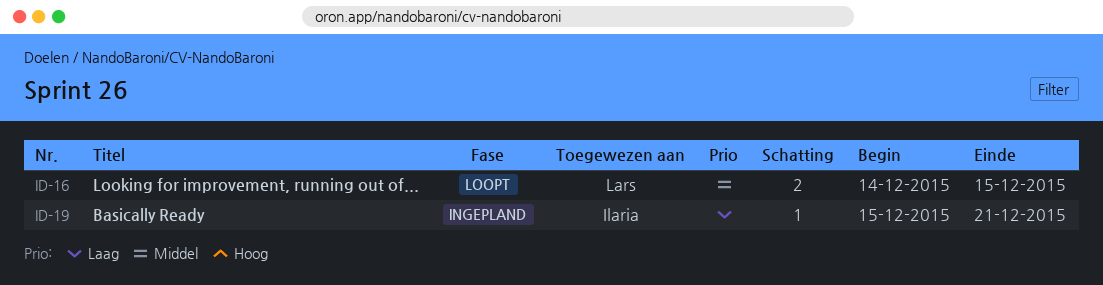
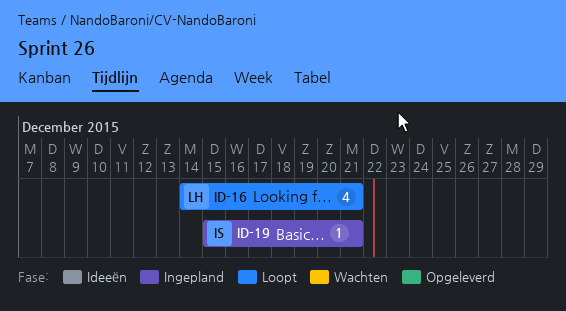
ID-16, estimate: 2 -> 4
ID-16, due: Dec 15 -> Dec 21

